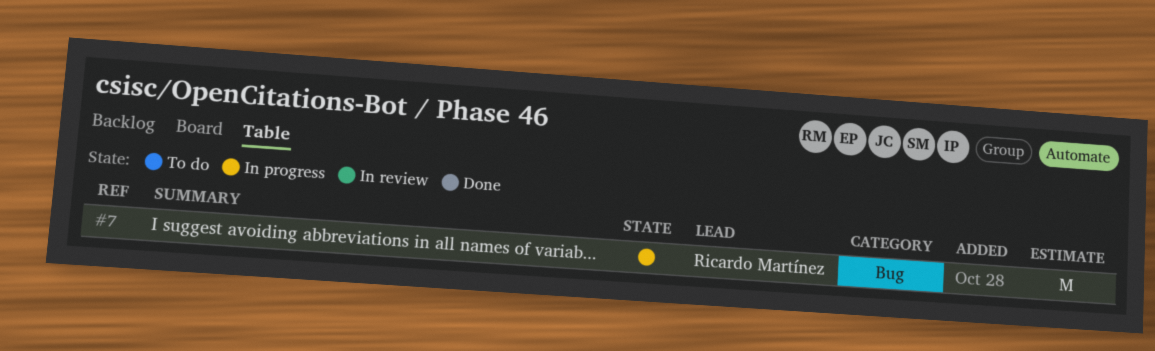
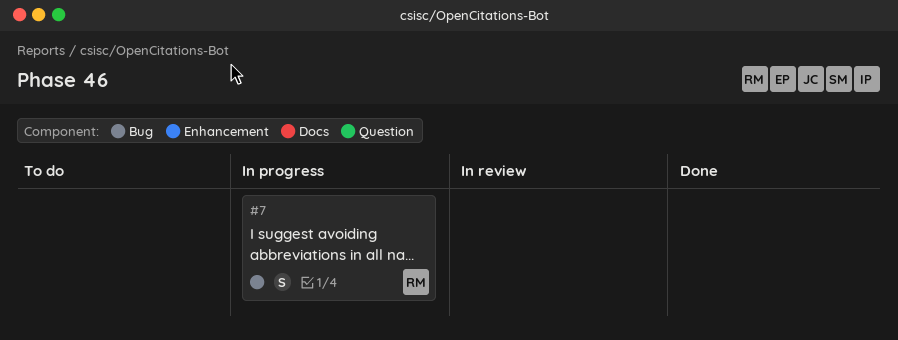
#7, estimate: M -> S

